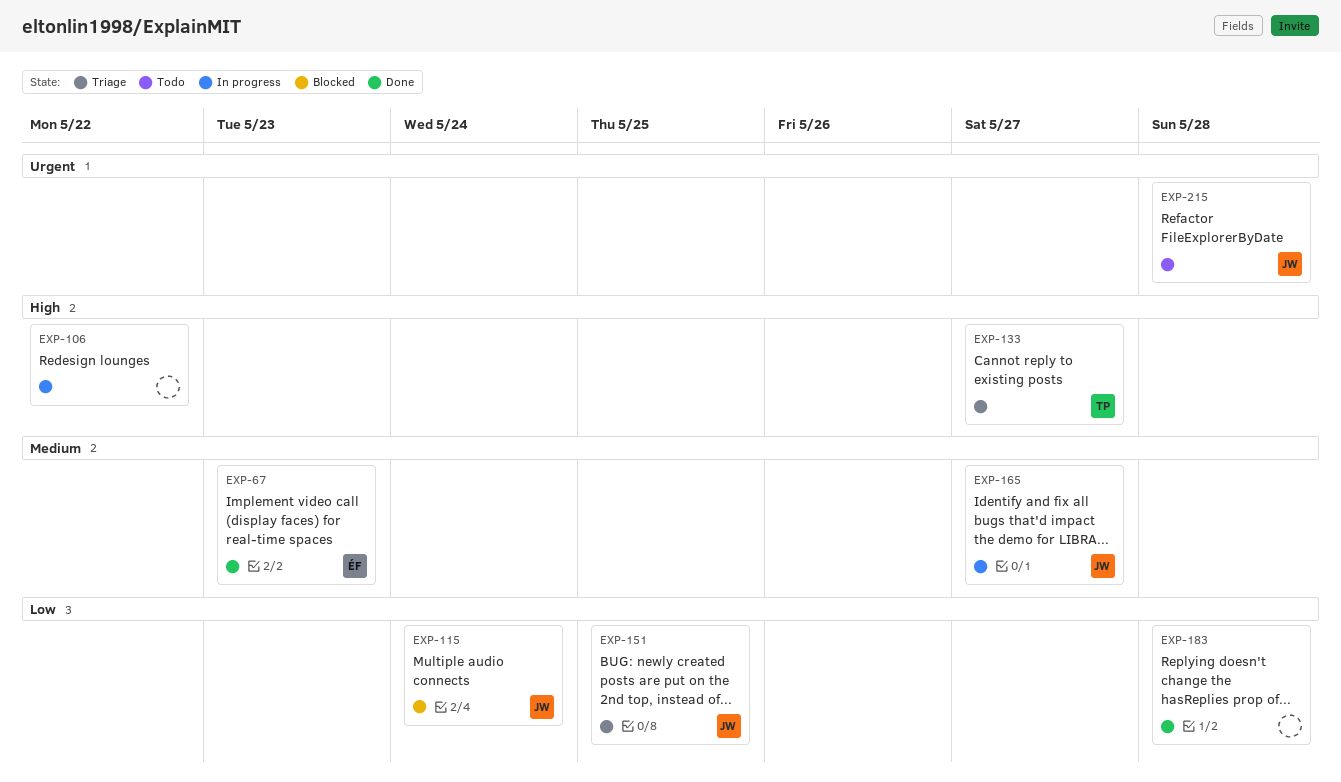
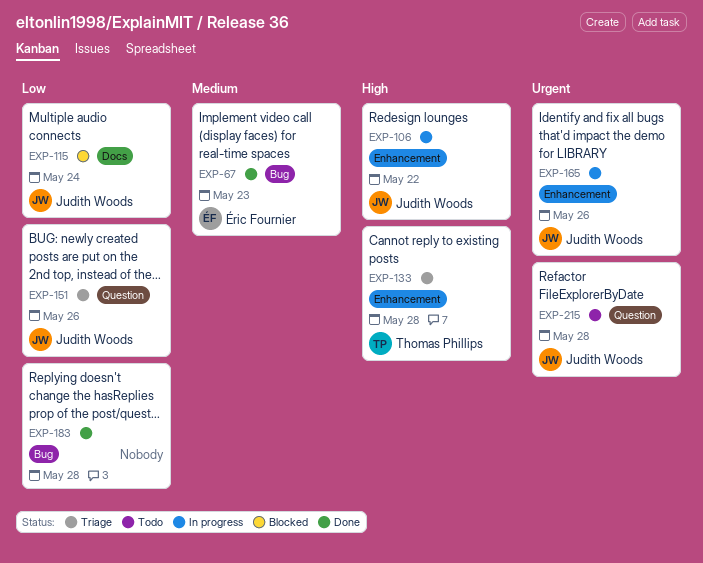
EXP-106, owner: none -> Judith Woods
EXP-133, due: May 27 -> May 28
EXP-151, due: May 25 -> May 26
EXP-165, priority: Medium -> Urgent
EXP-165, due: May 27 -> May 26

